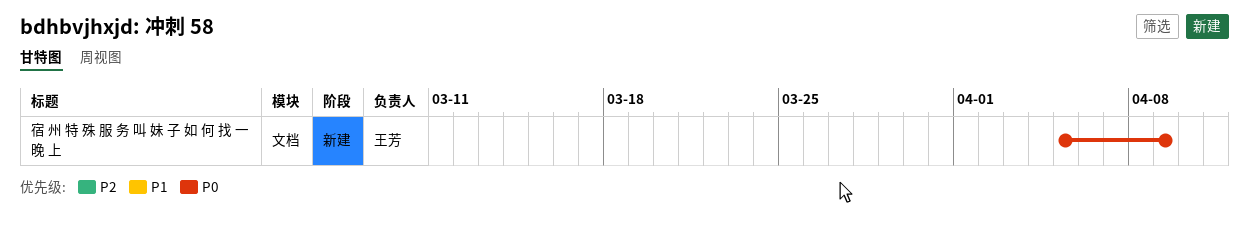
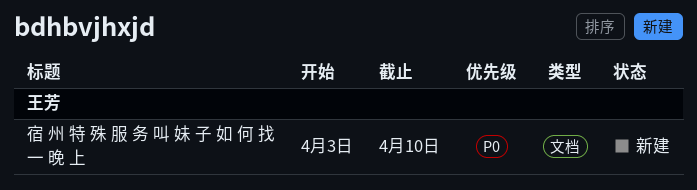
宿 州 特 殊 服 务 叫 妹 子 如 何 找 一 晚 上, start: Apr 5 -> Apr 3
宿 州 特 殊 服 务 叫 妹 子 如 何 找 一 晚 上, due: Apr 9 -> Apr 10

